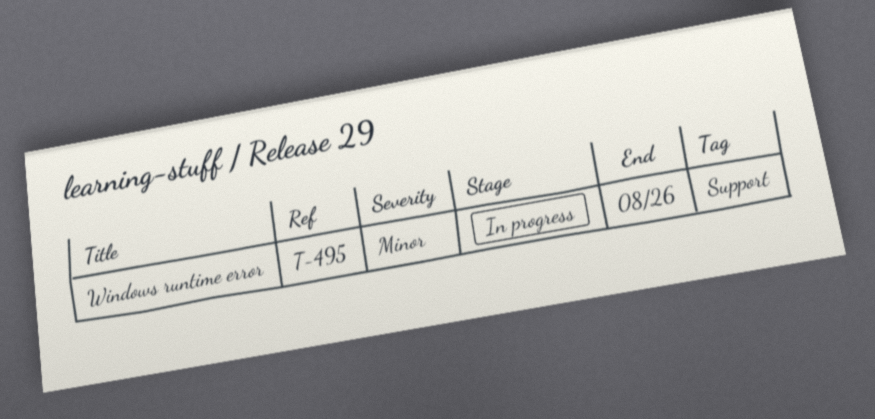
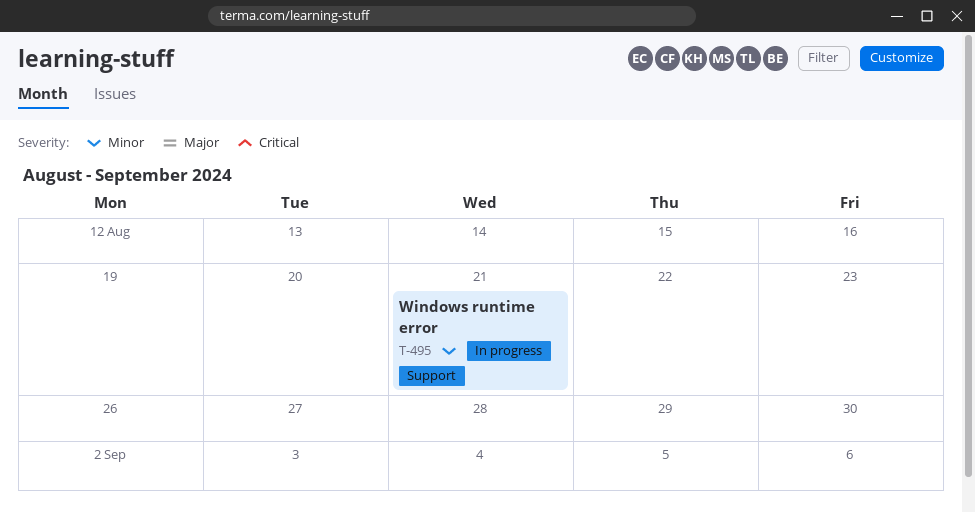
T-495, due: Aug 26 -> Aug 21

